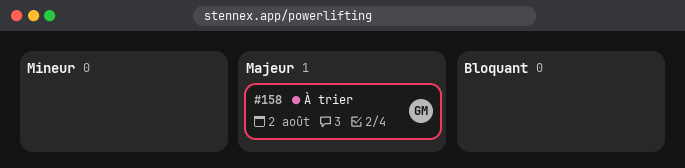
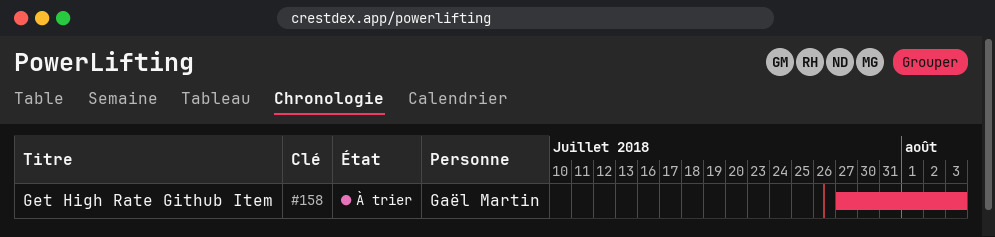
#158, due: Aug 2 -> Aug 3

